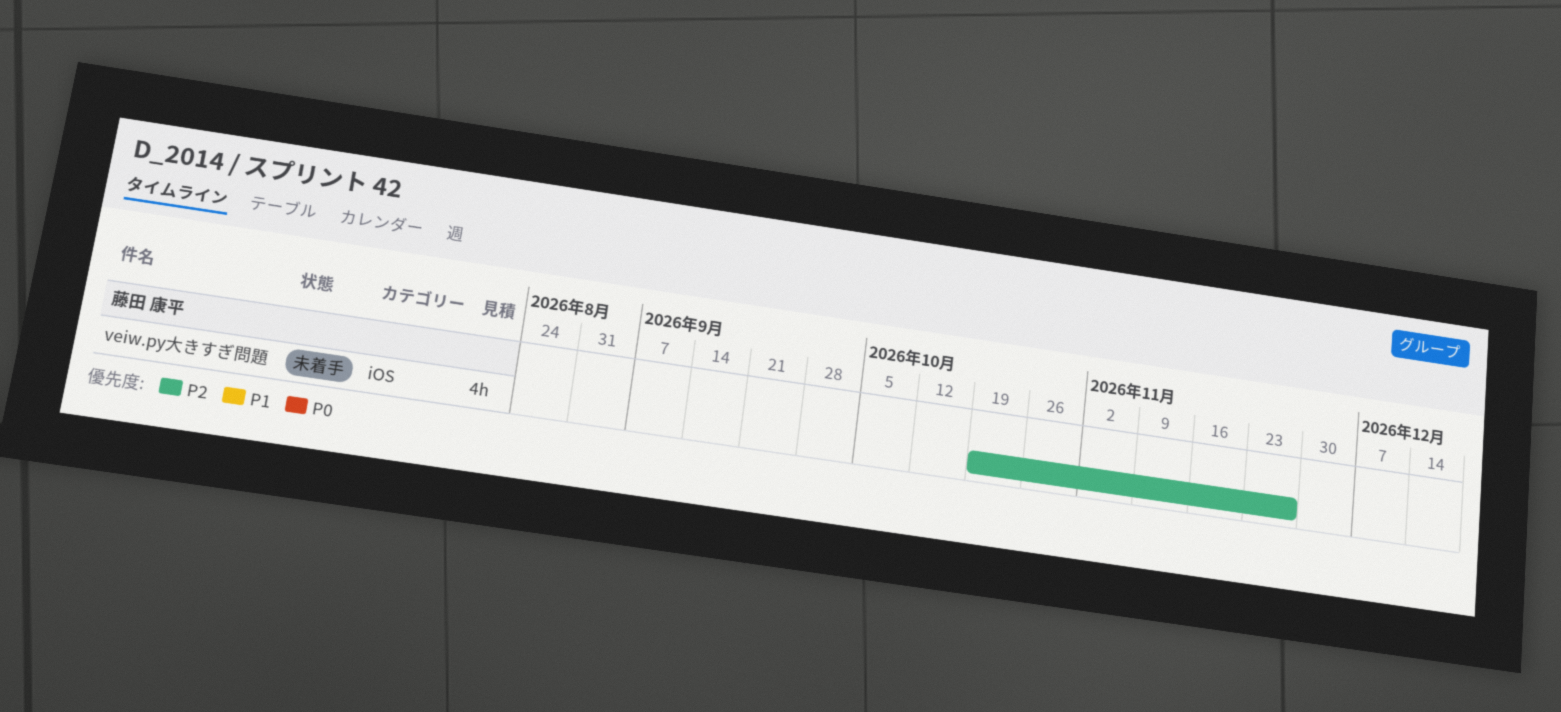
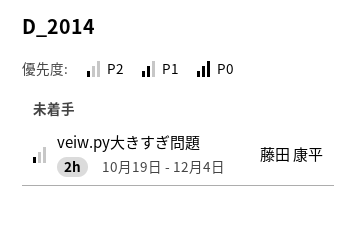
veiw.py大きすぎ問題, estimate: 4h -> 2h
veiw.py大きすぎ問題, due: Nov 27 -> Dec 4

